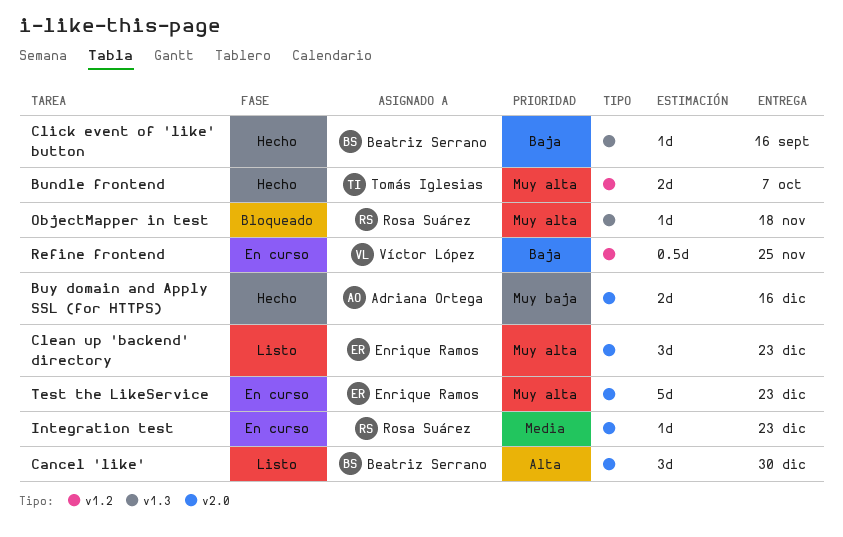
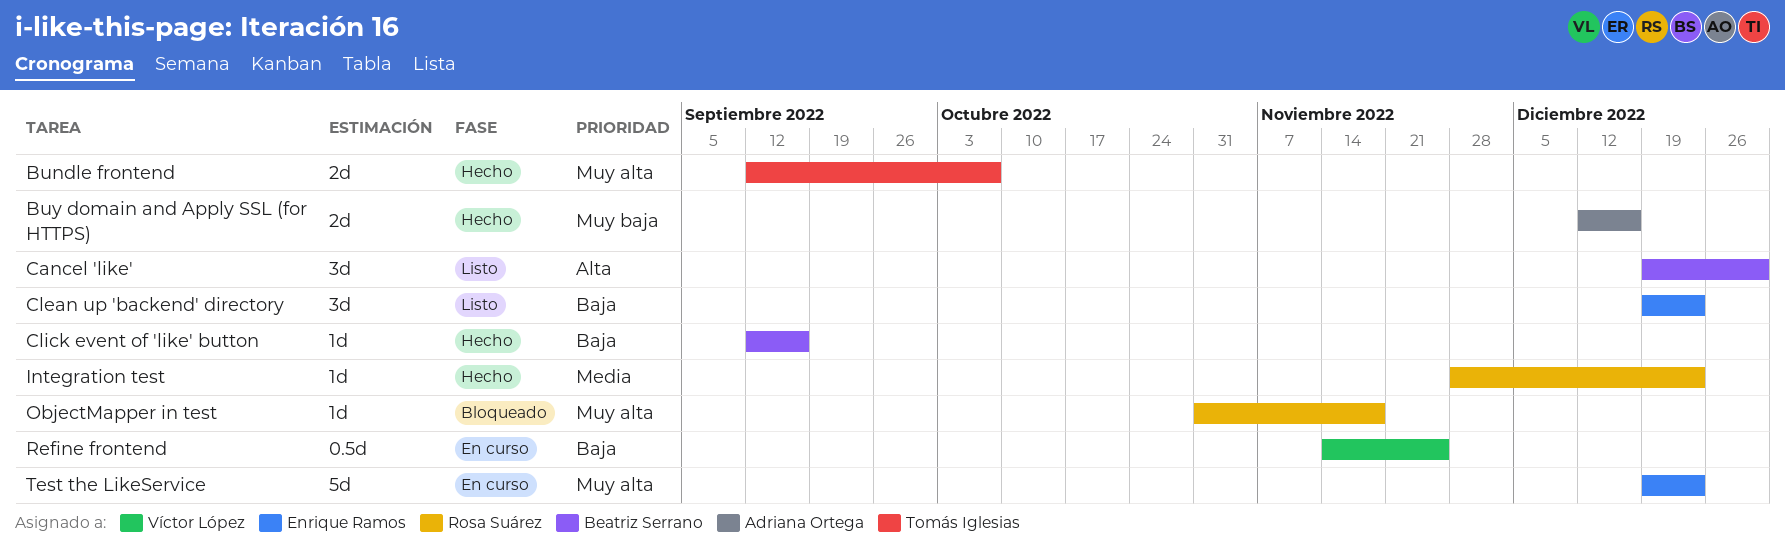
Clean up 'backend' directory, priority: Muy alta -> Baja
Integration test, status: En curso -> Hecho

